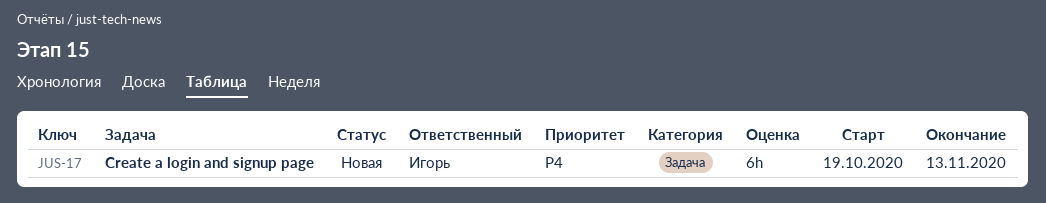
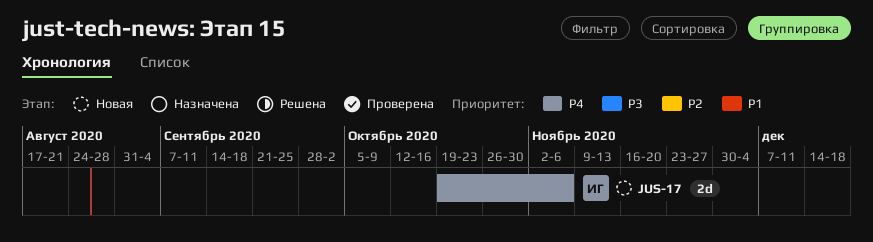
JUS-17, estimate: 6h -> 2d
JUS-17, due: Nov 13 -> Nov 6

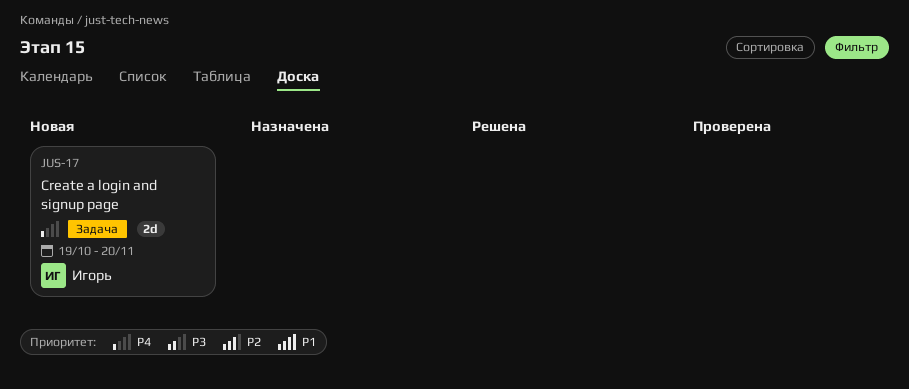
JUS-17, due: Nov 6 -> Nov 20

